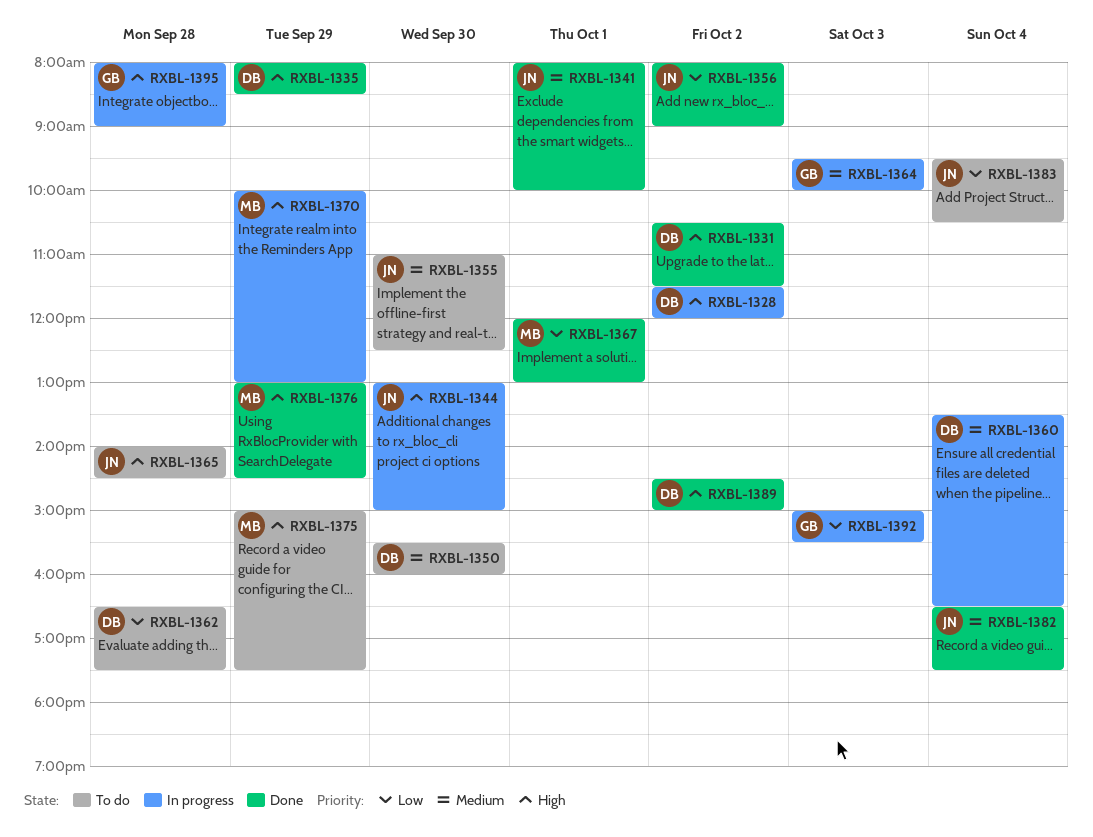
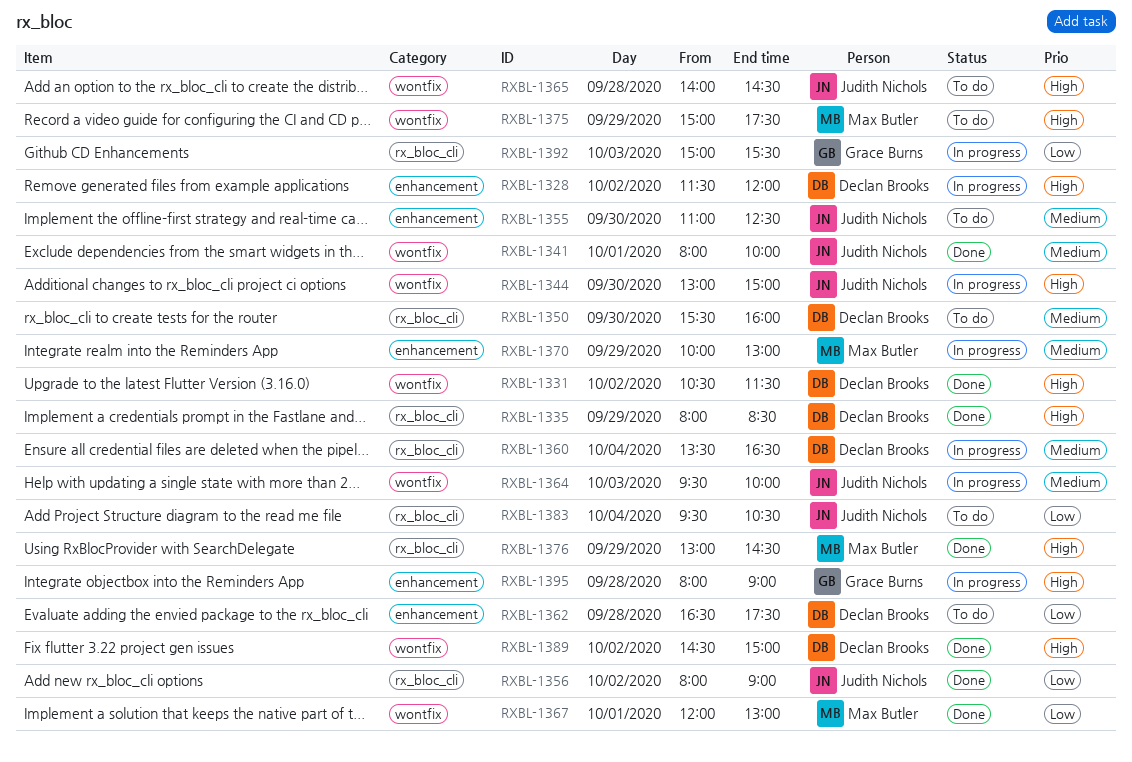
RXBL-1364, owner: Grace Burns -> Judith Nichols
RXBL-1370, priority: High -> Medium
RXBL-1382: present -> none

